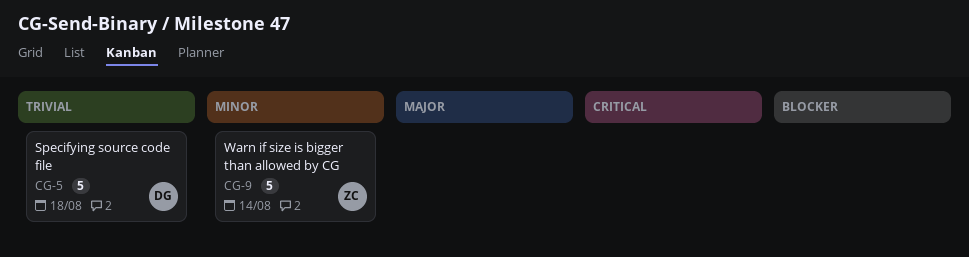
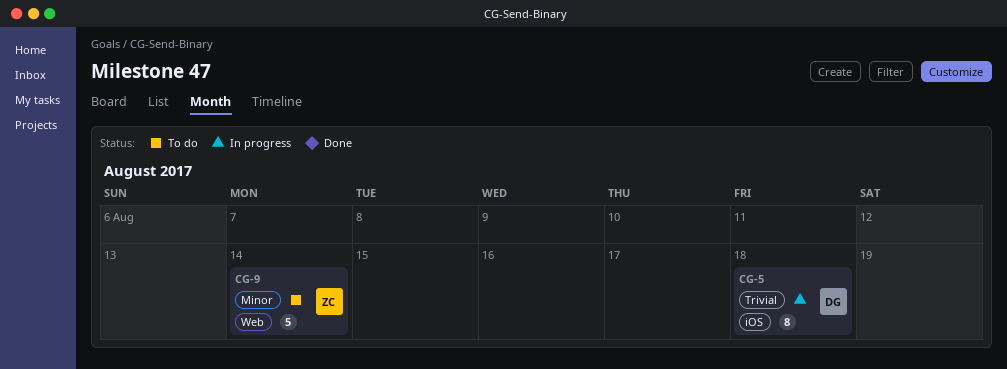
CG-5, estimate: 5 -> 8

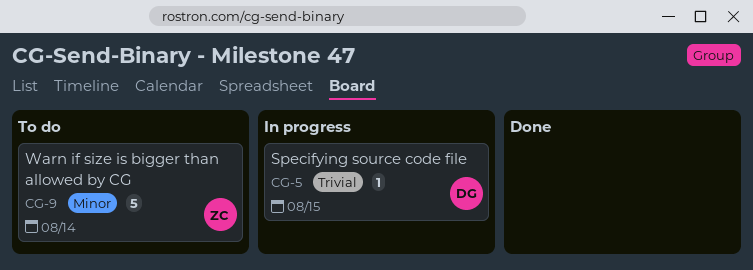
CG-5, estimate: 8 -> 1
CG-5, due: Aug 18 -> Aug 15

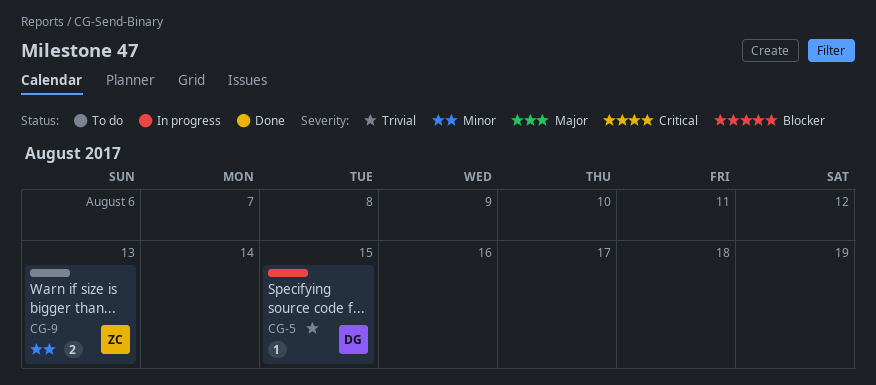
CG-9, estimate: 5 -> 2
CG-9, due: Aug 14 -> Aug 13

